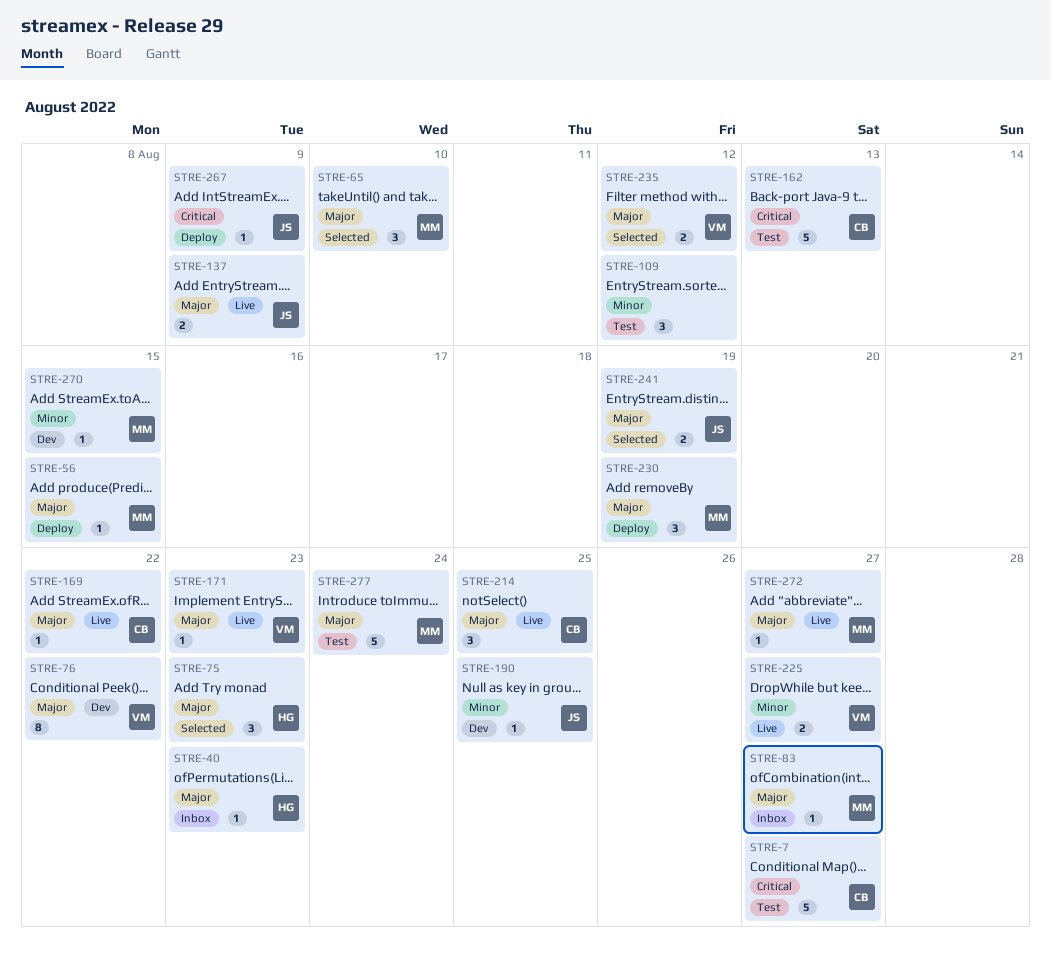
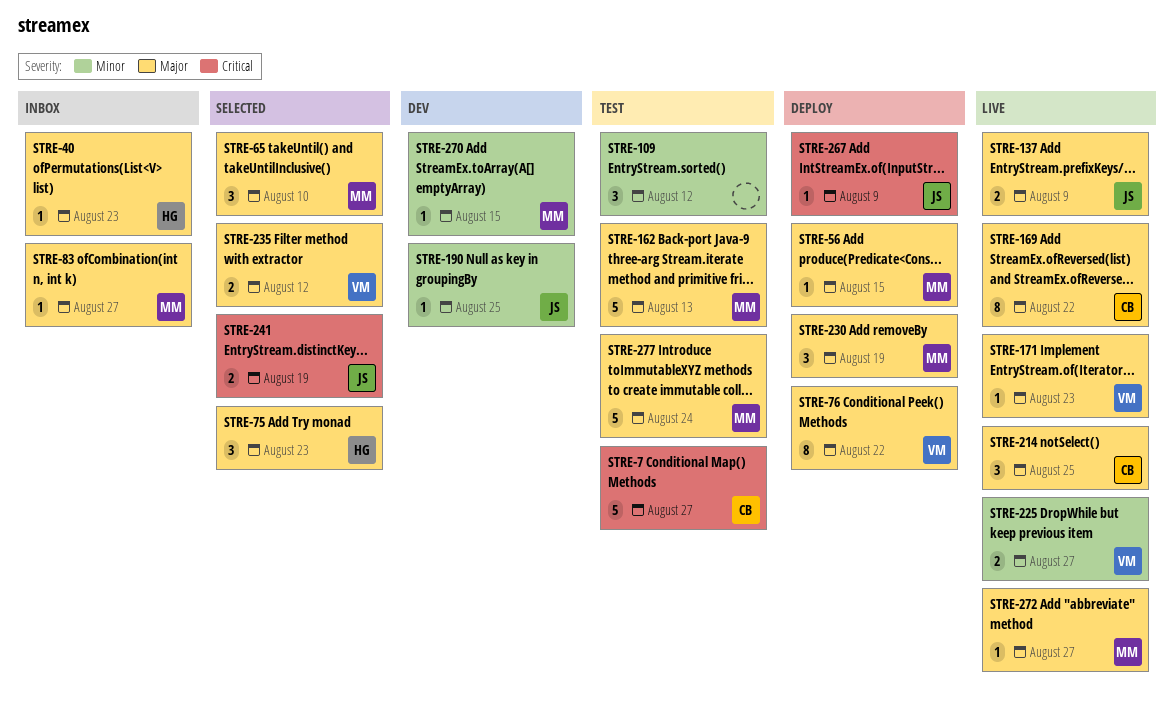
STRE-76, status: Dev -> Deploy
STRE-162, owner: CB -> MM
STRE-162, priority: Critical -> Major
STRE-169, estimate: 1 -> 8
STRE-241, priority: Major -> Critical

